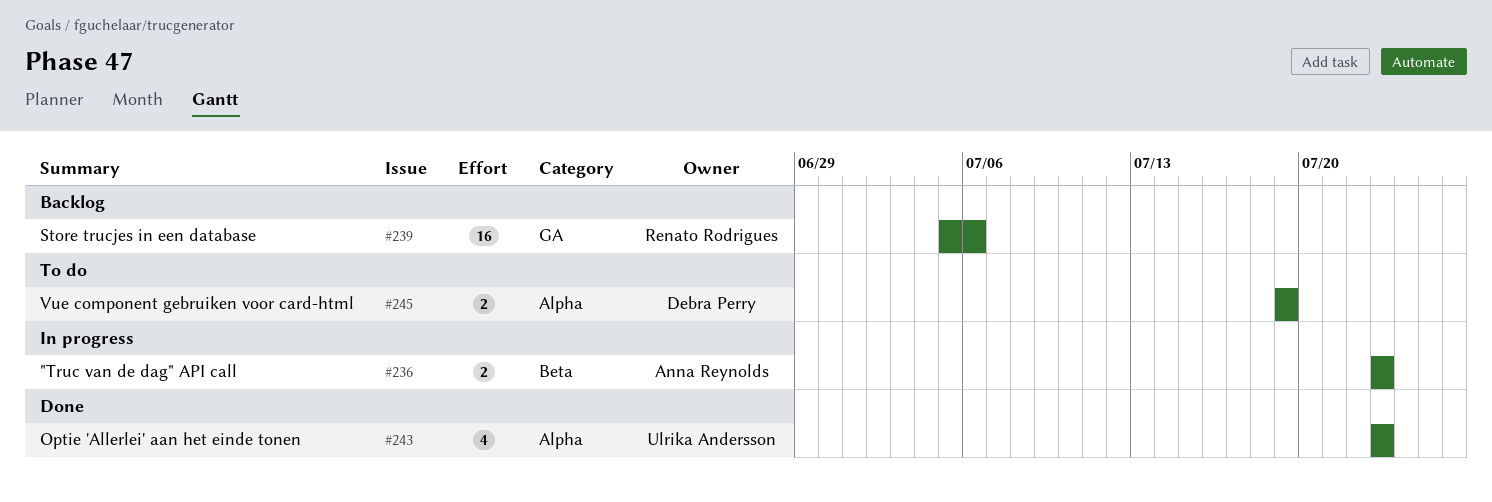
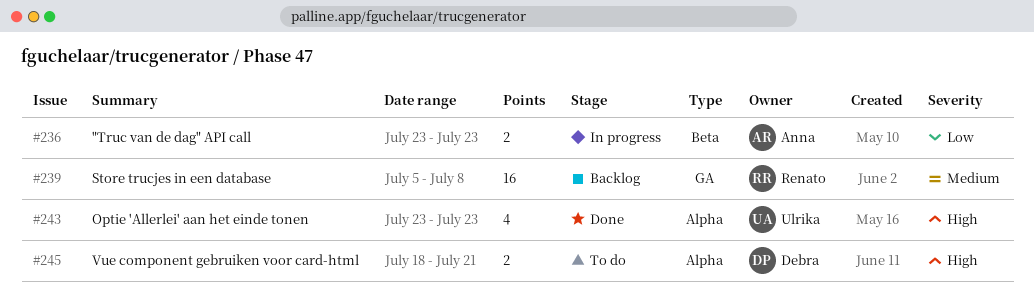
#239, due: Jul 6 -> Jul 8
#245, start: Jul 19 -> Jul 18
#245, due: Jul 19 -> Jul 21

